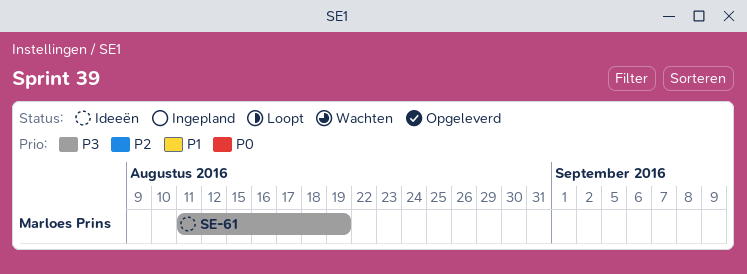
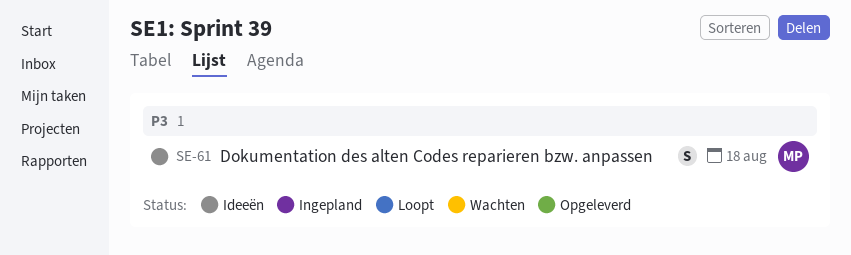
SE-61, due: Aug 19 -> Aug 18

